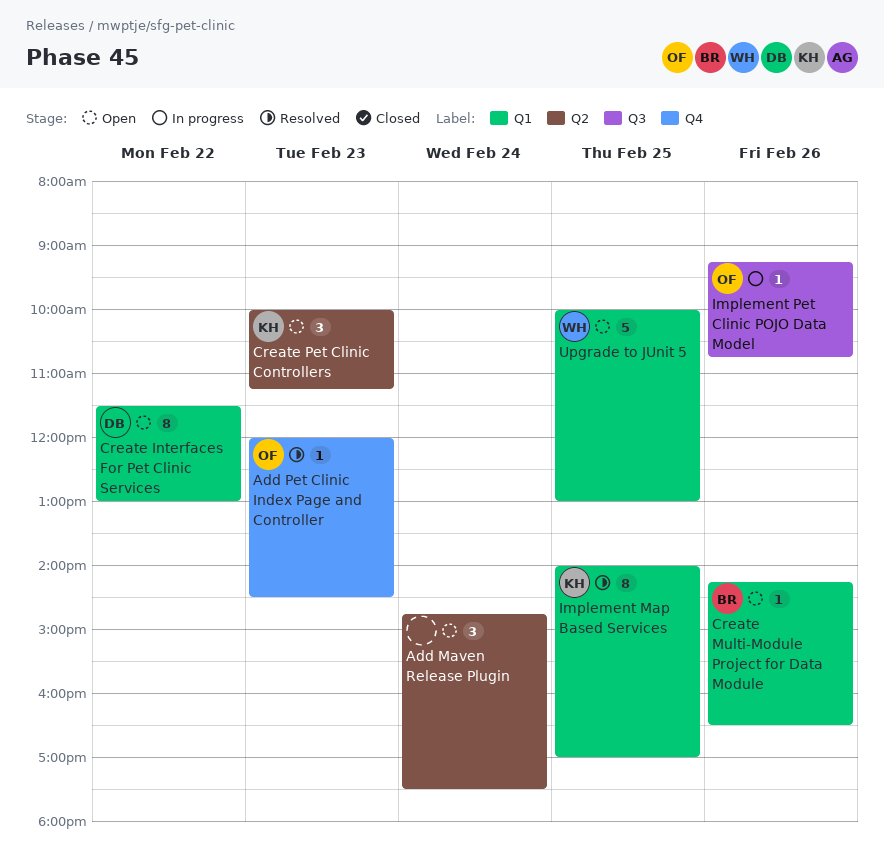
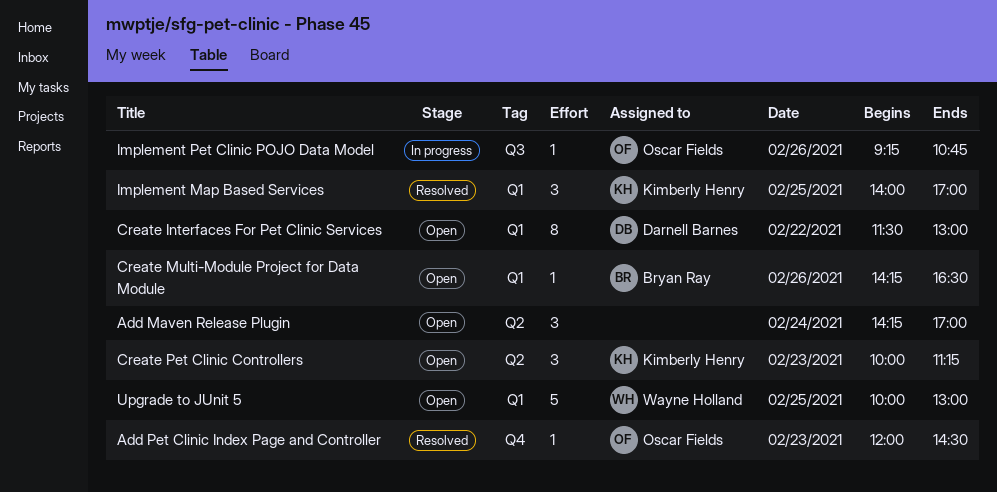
Add Maven Release Plugin, begins: 14:45 -> 14:15
Add Maven Release Plugin, ends: 17:30 -> 17:00
Implement Map Based Services, estimate: 8 -> 3

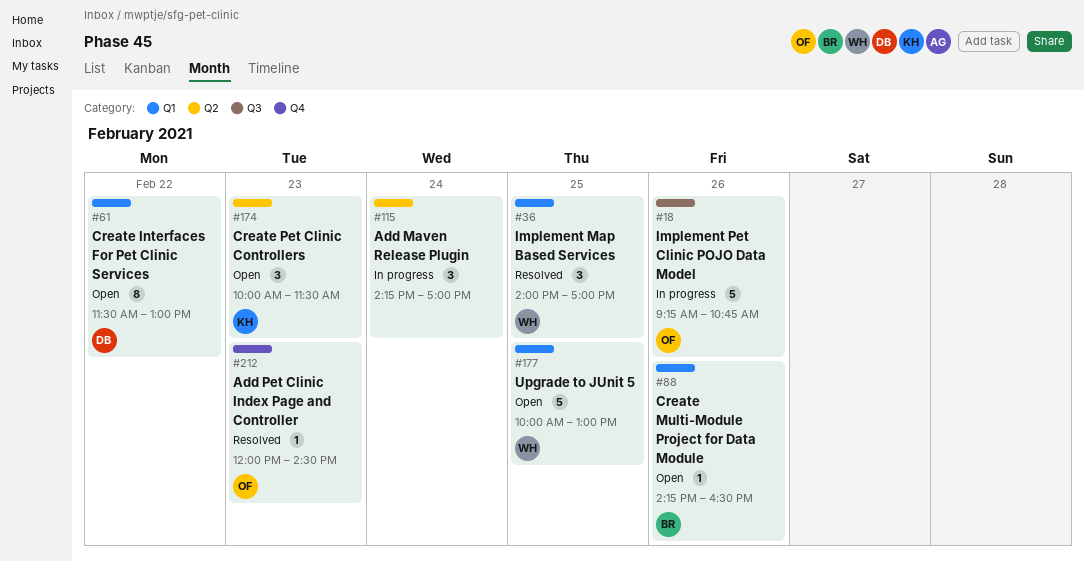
Add Maven Release Plugin, status: Open -> In progress
Create Pet Clinic Controllers, ends: 11:15 -> 11:30
Implement Map Based Services, owner: Kimberly Henry -> Wayne Holland
Implement Pet Clinic POJO Data Model, estimate: 1 -> 5

